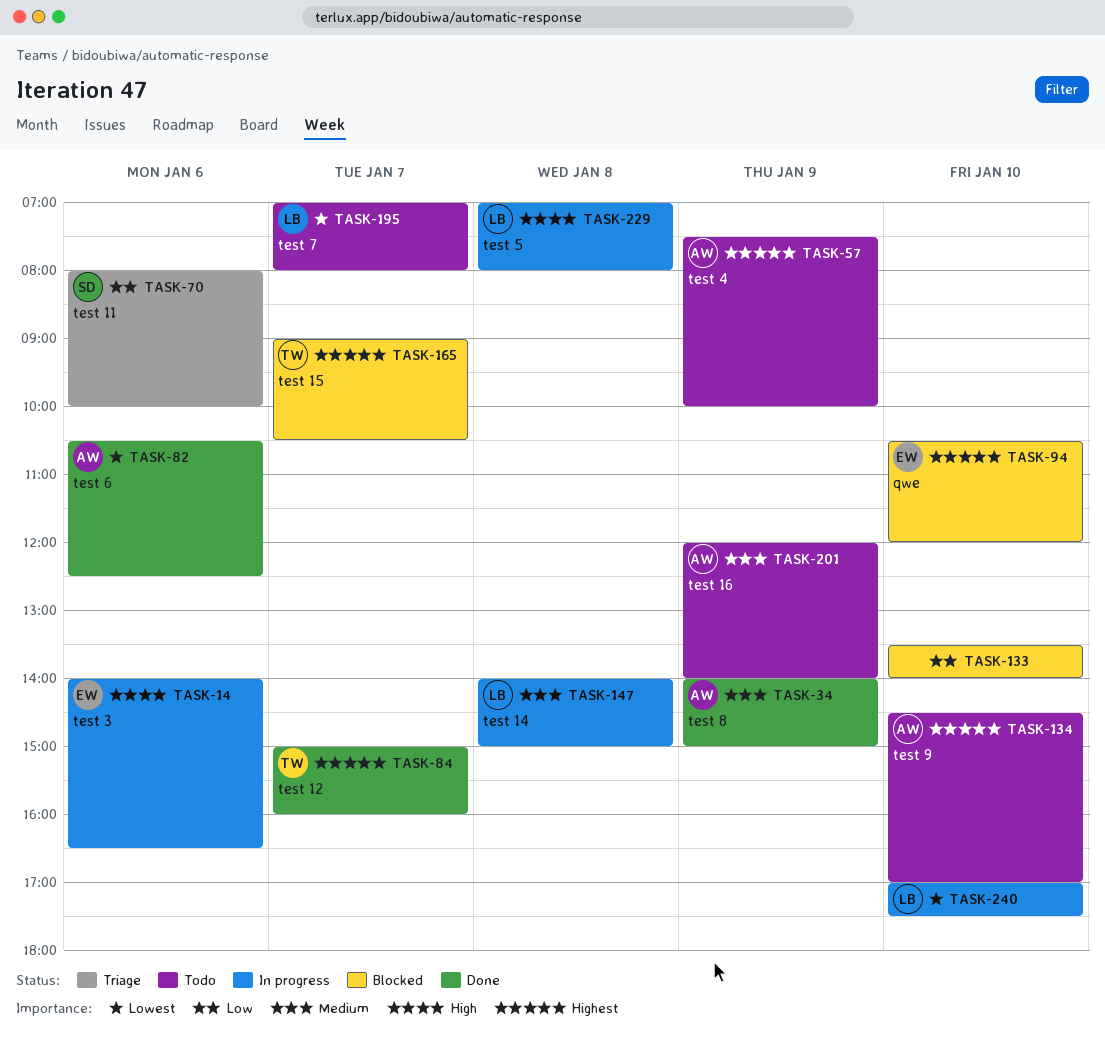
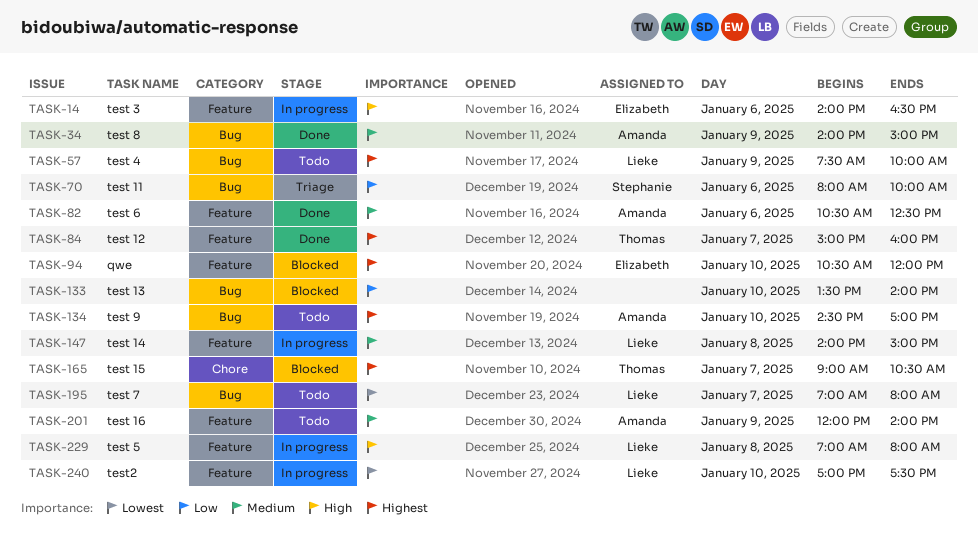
TASK-57, owner: Amanda -> Lieke
TASK-82, priority: Lowest -> Medium

